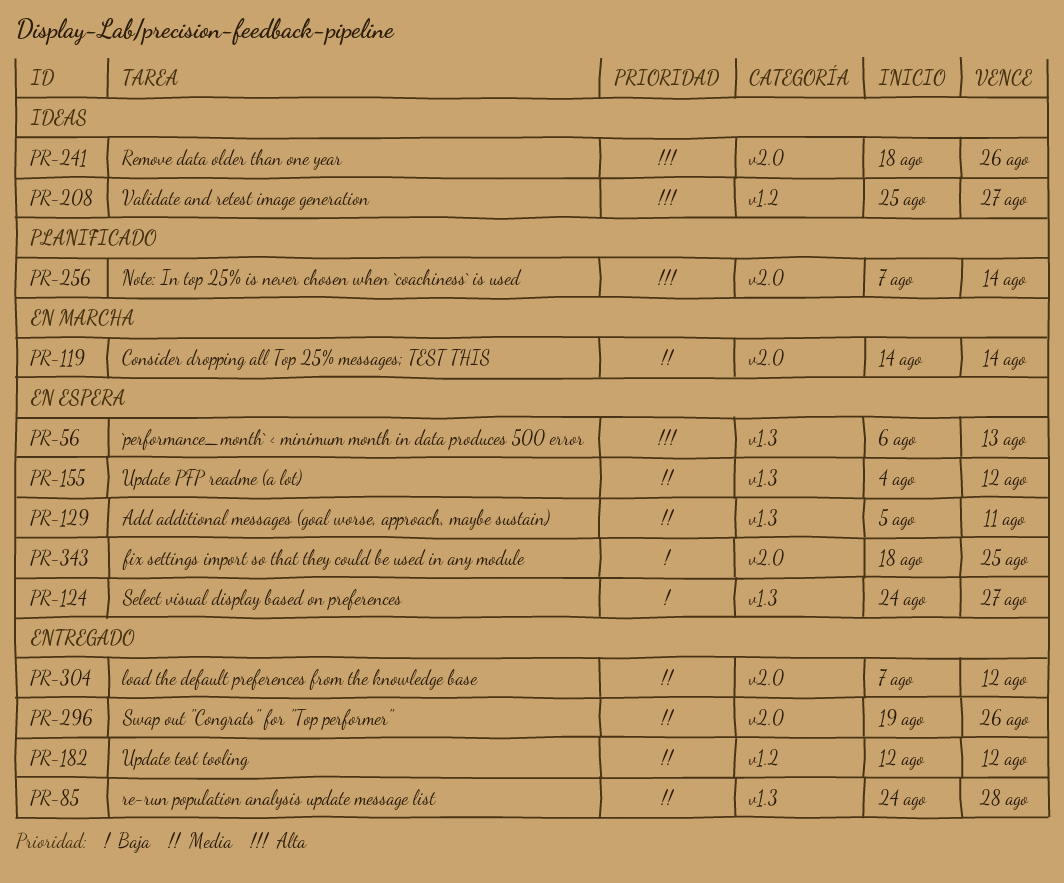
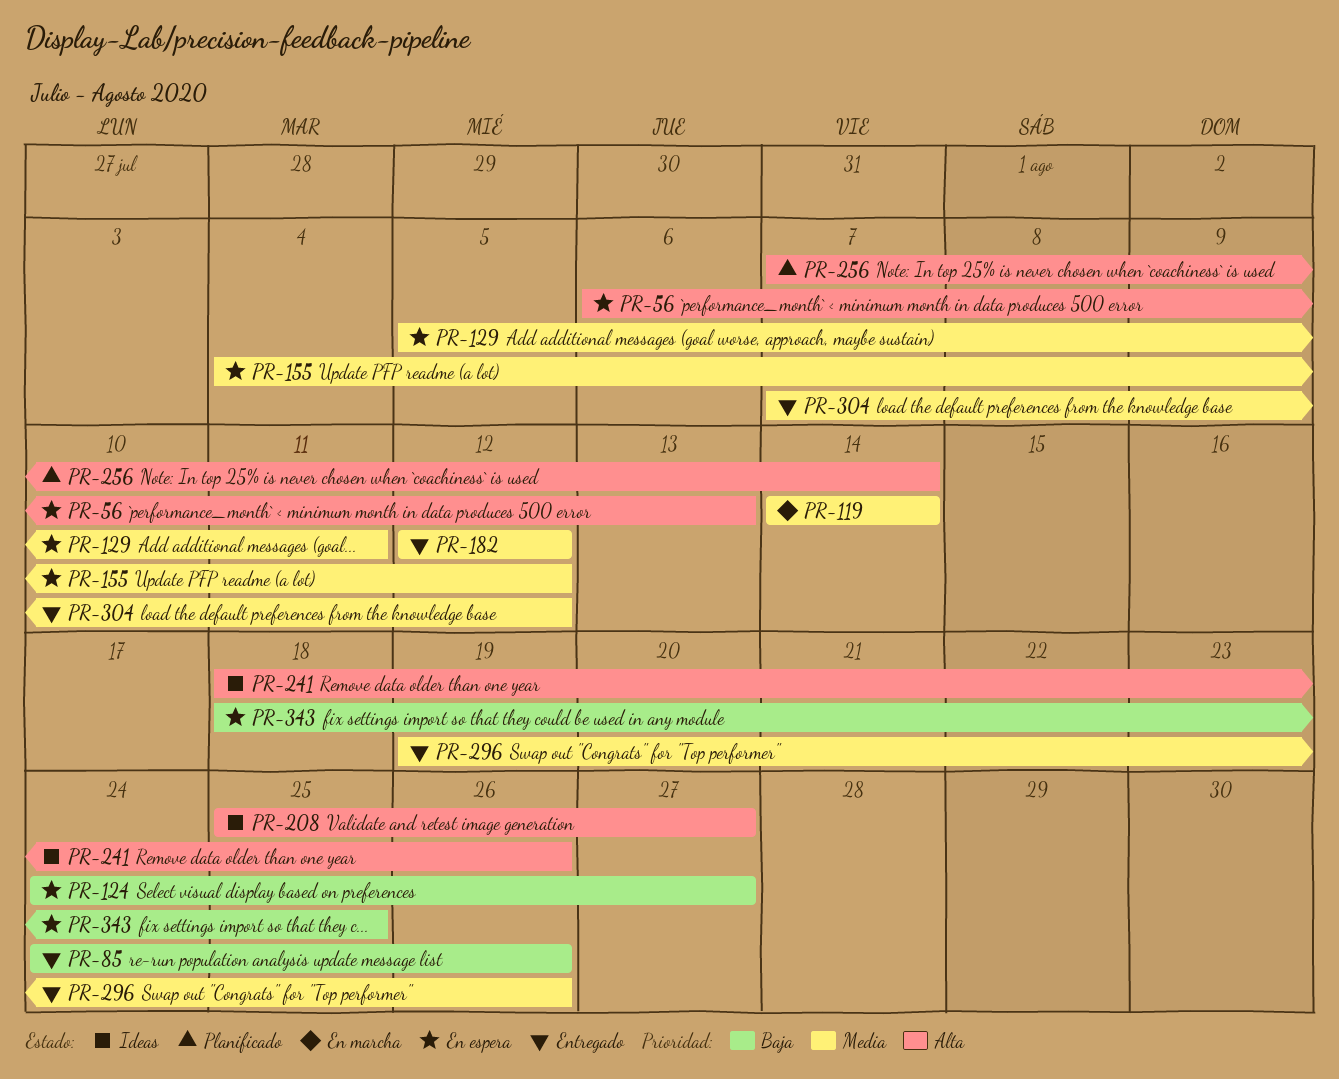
PR-85, priority: Media -> Baja
PR-85, due: Aug 28 -> Aug 26

